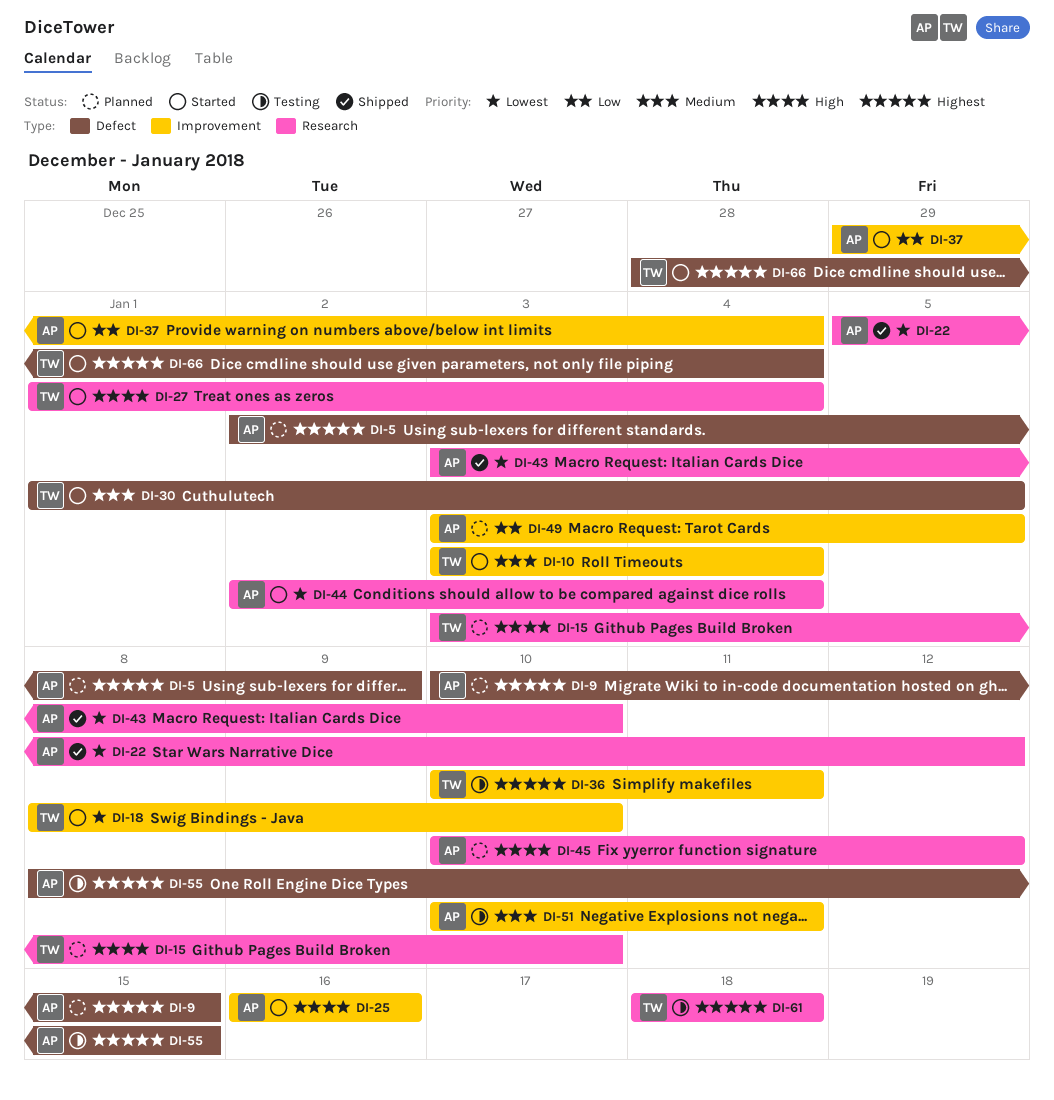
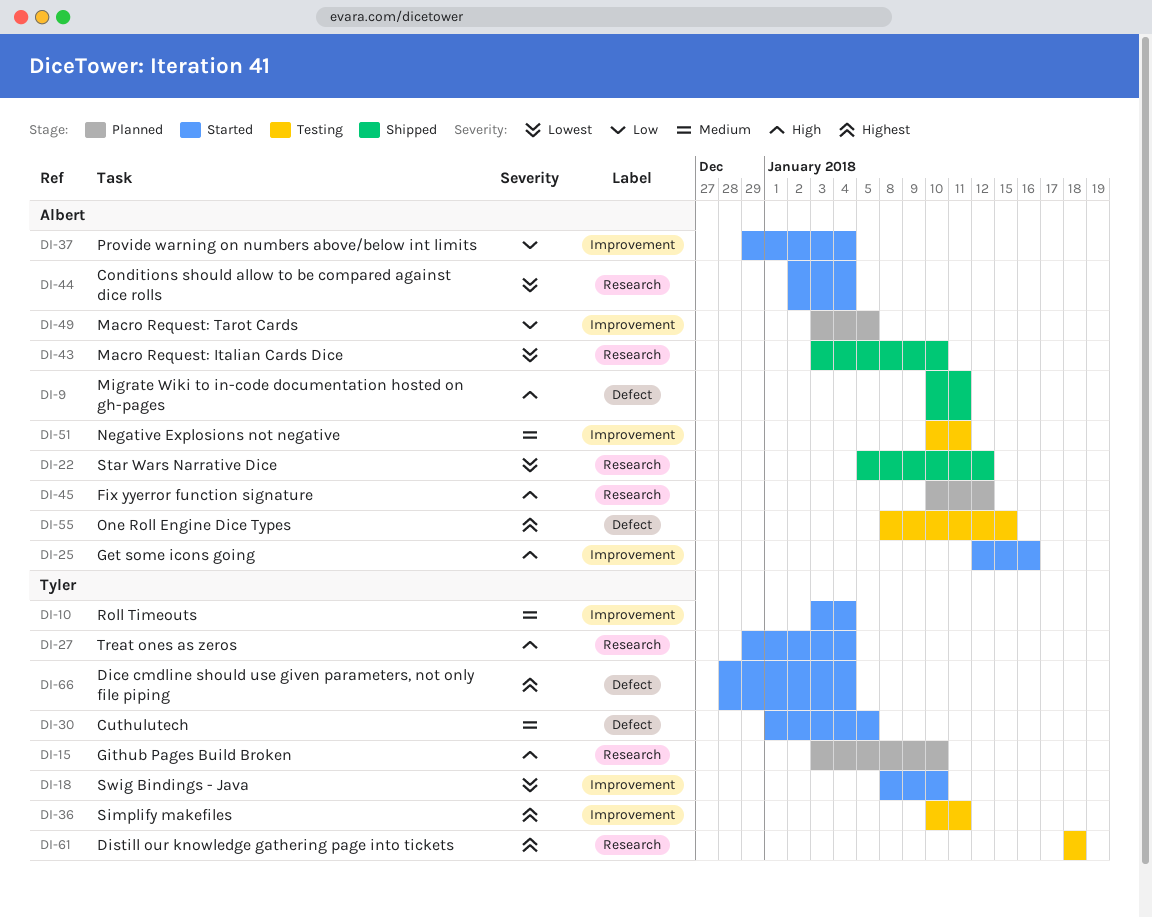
DI-5: present -> none
DI-9, status: Planned -> Shipped
DI-9, priority: Highest -> High
DI-9, due: Jan 15 -> Jan 11
DI-25, start: Jan 16 -> Jan 12
DI-27, start: Jan 1 -> Dec 29

